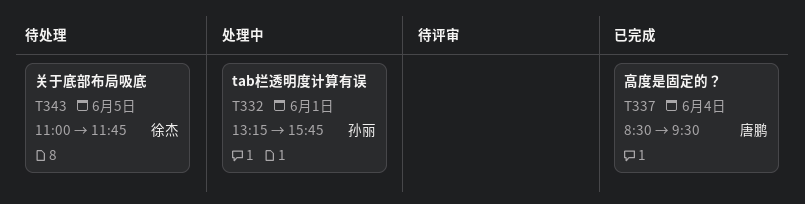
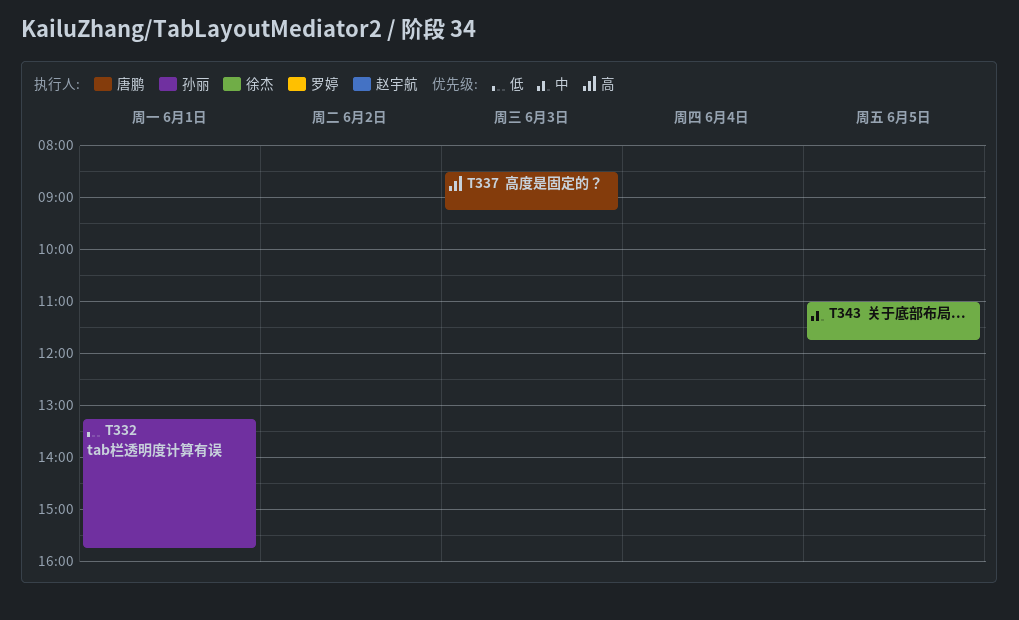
T337, day: Jun 4 -> Jun 3
T337, ends: 09:30 -> 09:15

